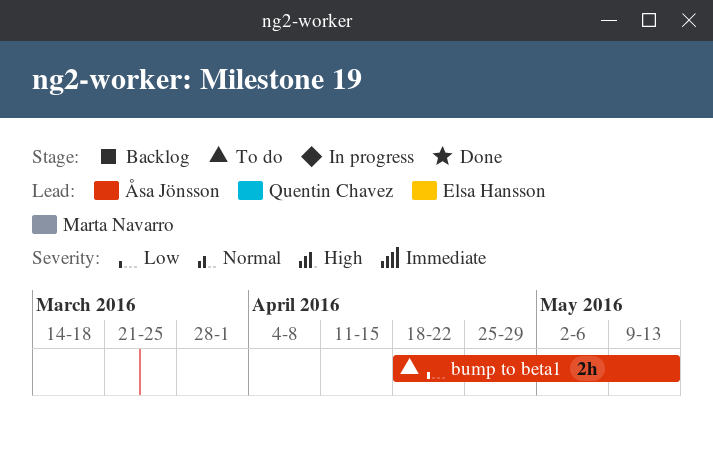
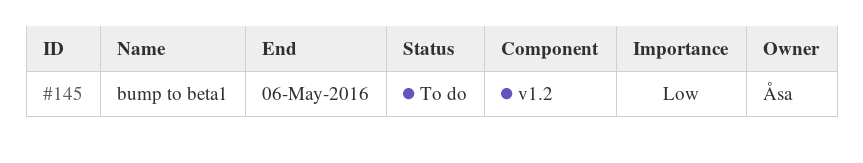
bump to beta1, due: May 13 -> May 6

